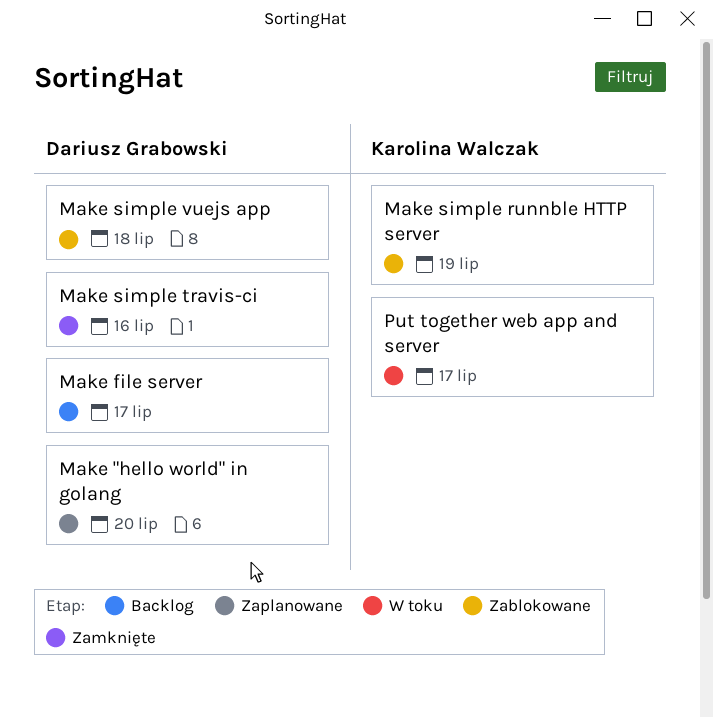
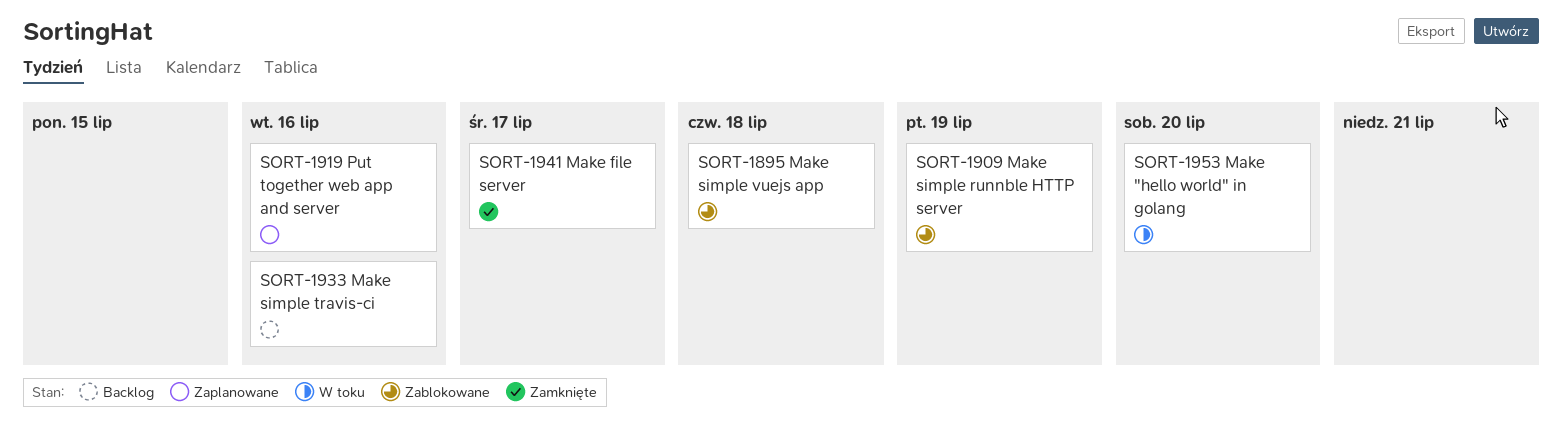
Make "hello world" in golang, status: Zaplanowane -> W toku
Make file server, status: Backlog -> Zamknięte
Make simple travis-ci, status: Zamknięte -> Backlog
Put together web app and server, status: W toku -> Zaplanowane
Put together web app and server, due: Jul 17 -> Jul 16

